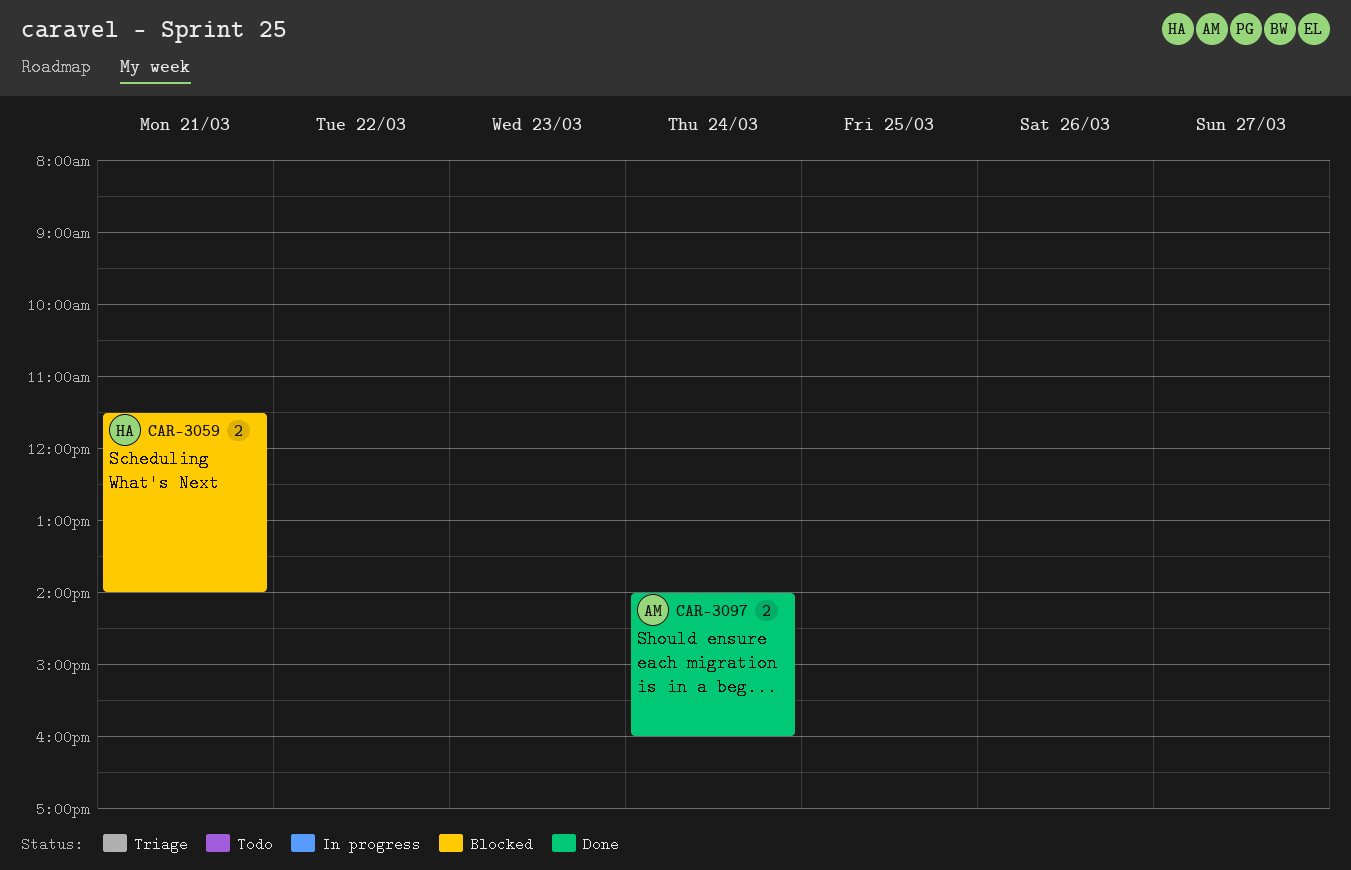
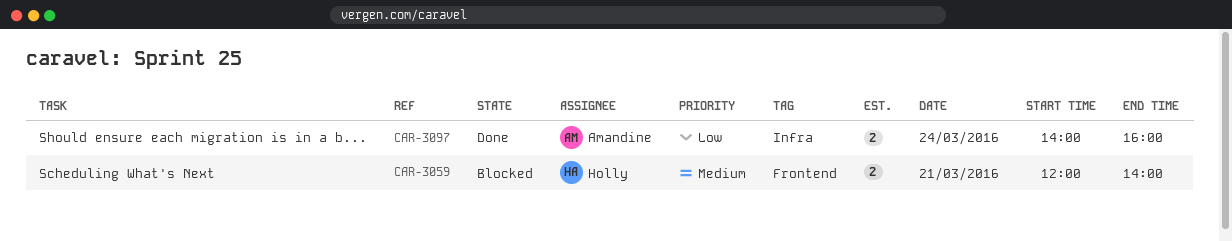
CAR-3059, begins: 11:30 -> 12:00

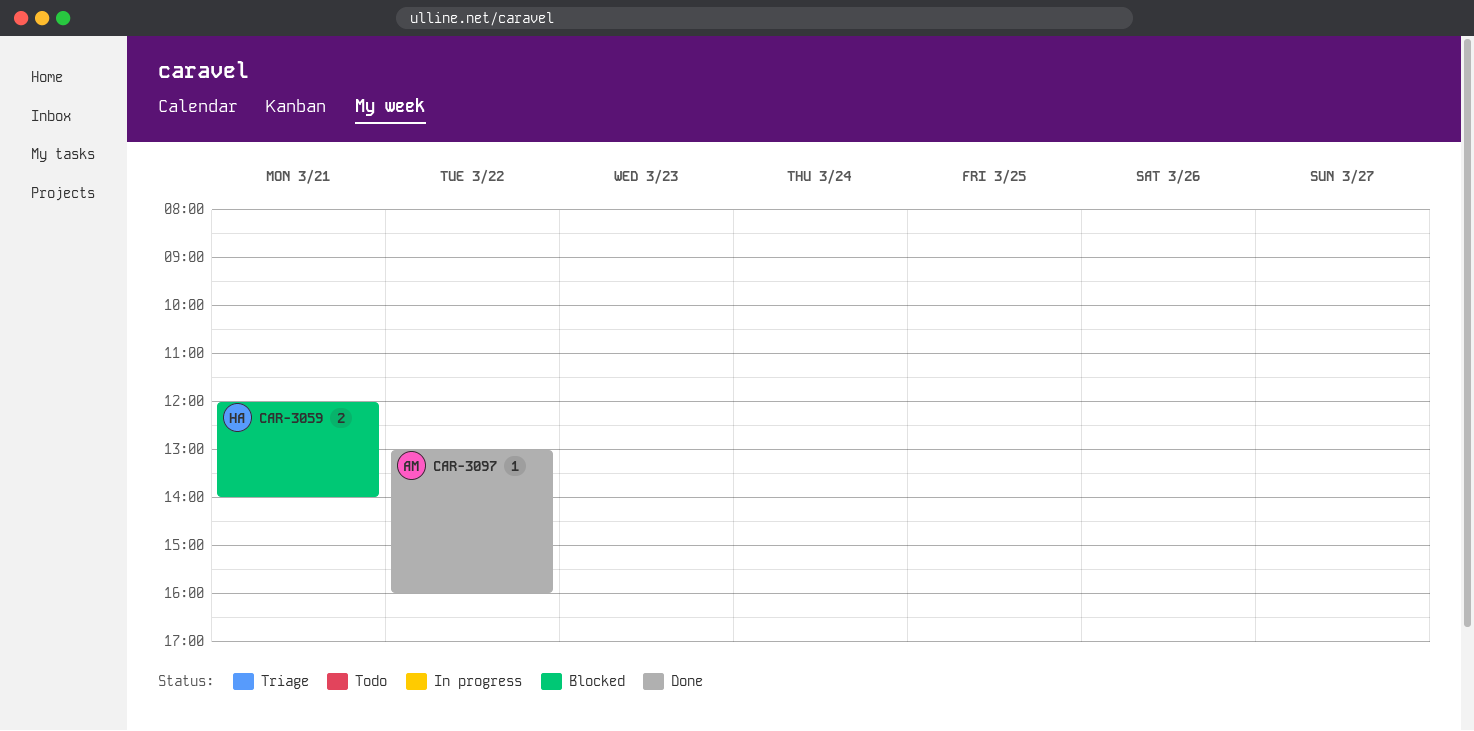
CAR-3097, estimate: 2 -> 1
CAR-3097, day: Mar 24 -> Mar 22
CAR-3097, begins: 14:00 -> 13:00

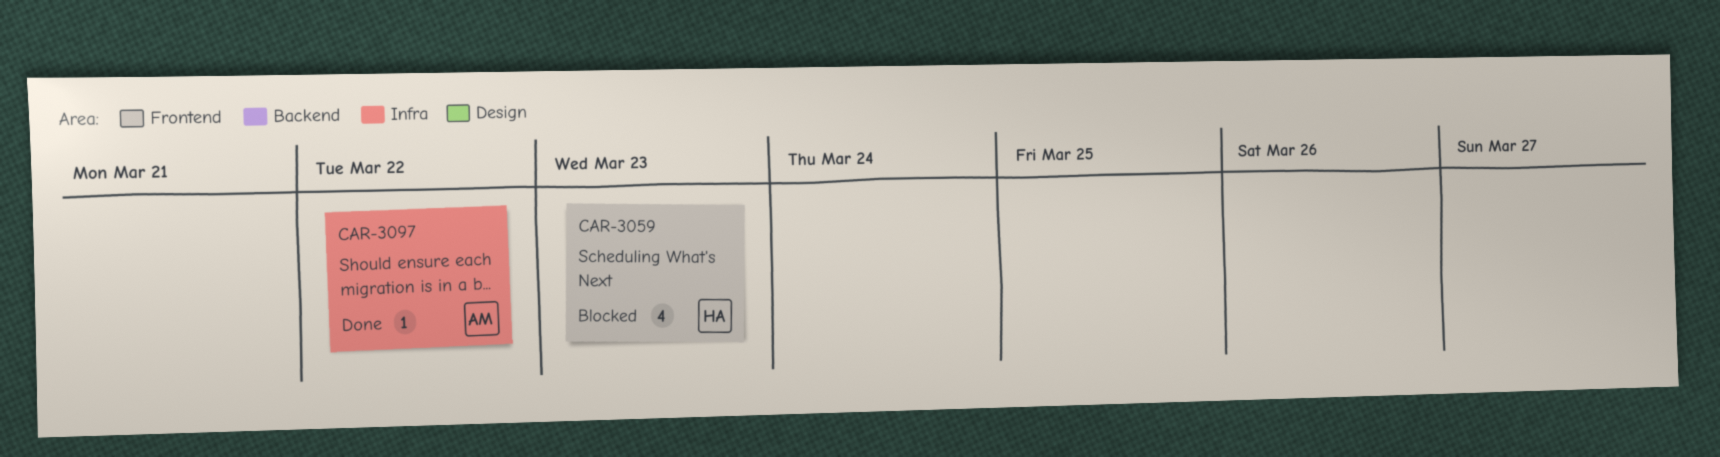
CAR-3059, estimate: 2 -> 4
CAR-3059, day: Mar 21 -> Mar 23

